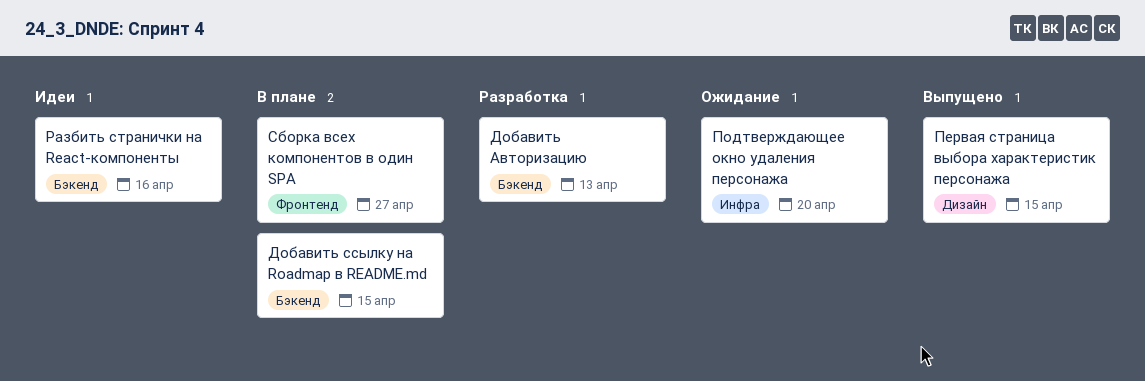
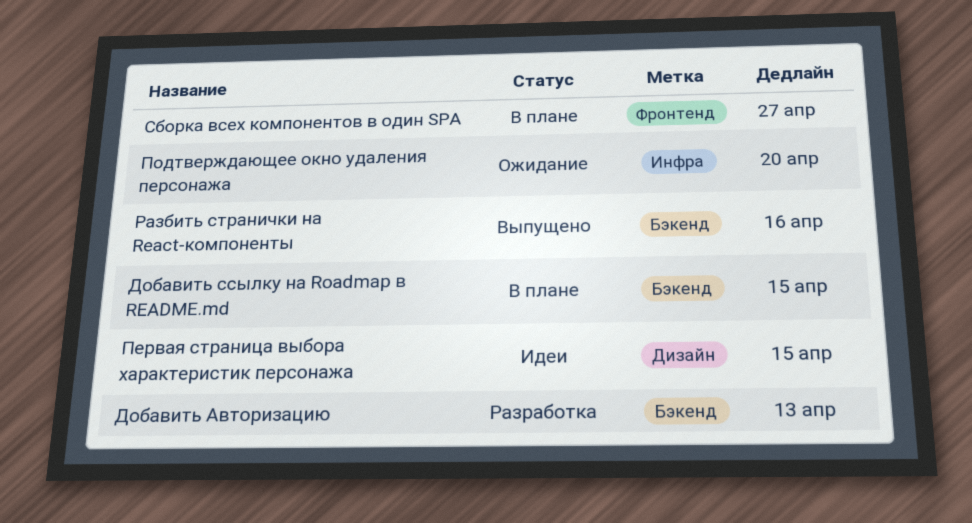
Первая страница выбора характеристик персонажа, status: Выпущено -> Идеи
Разбить странички на React-компоненты, status: Идеи -> Выпущено

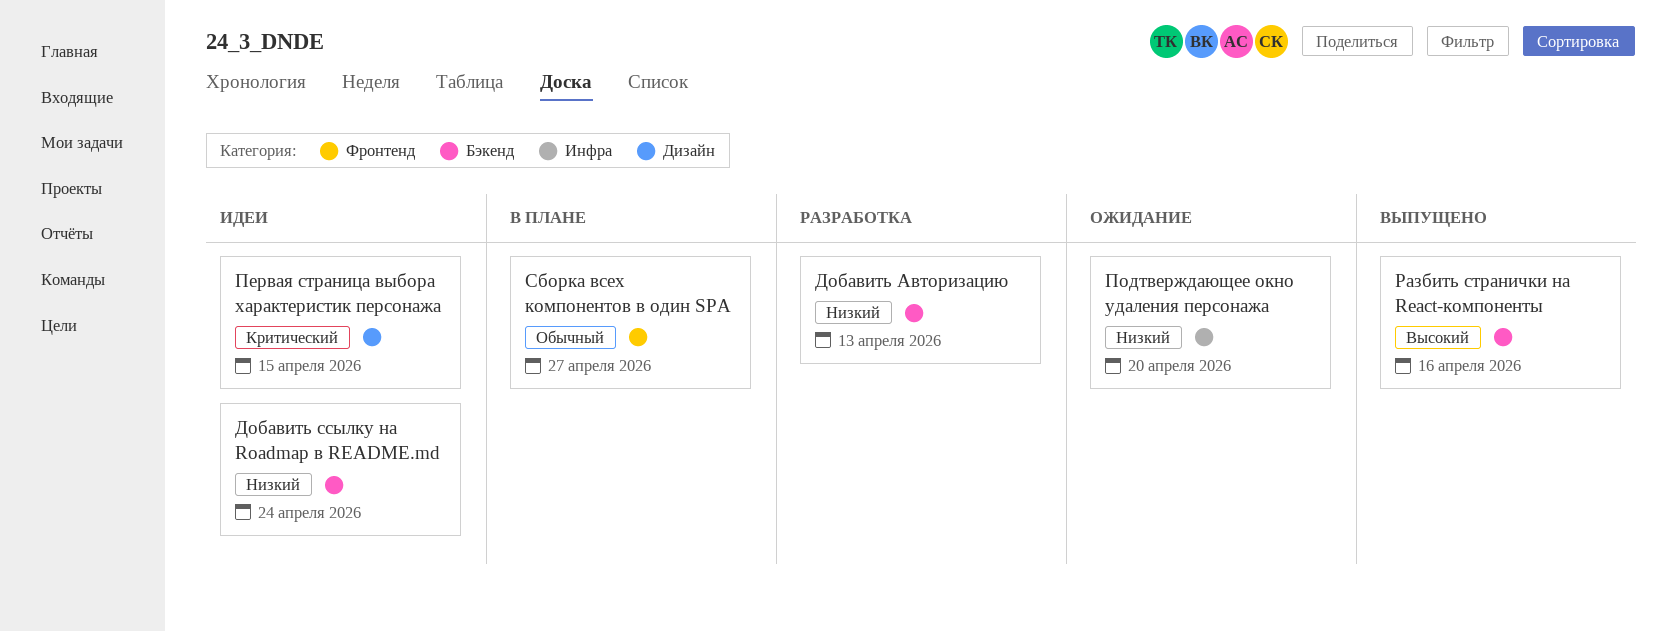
Добавить ссылку на Roadmap в README.md, status: В плане -> Идеи
Добавить ссылку на Roadmap в README.md, due: Apr 15 -> Apr 24

